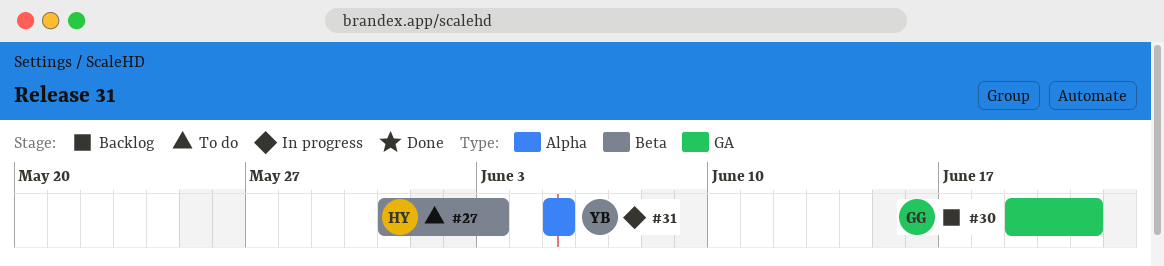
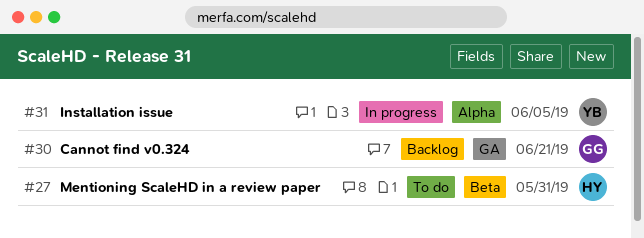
#27, due: Jun 3 -> May 31

